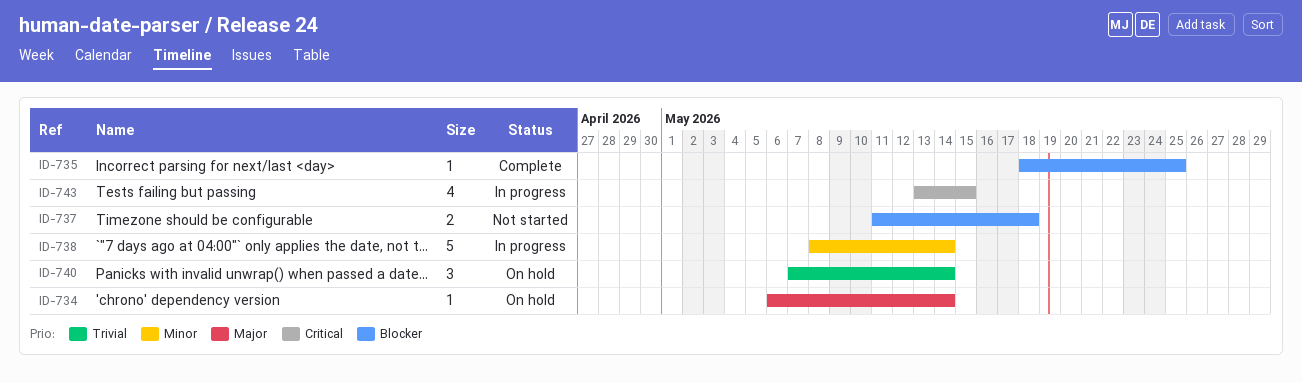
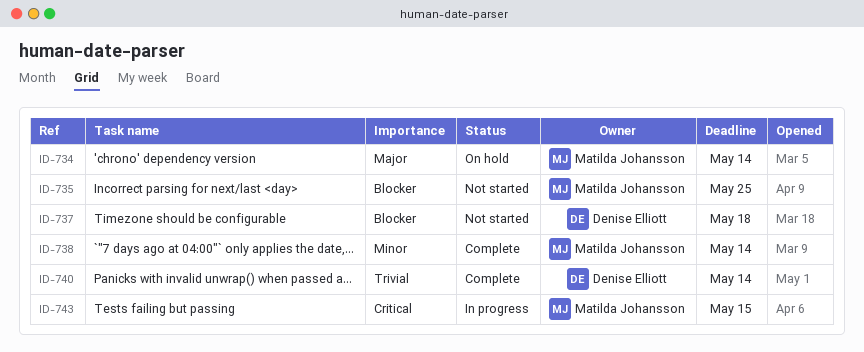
ID-735, status: Complete -> Not started
ID-738, status: In progress -> Complete
ID-740, status: On hold -> Complete

